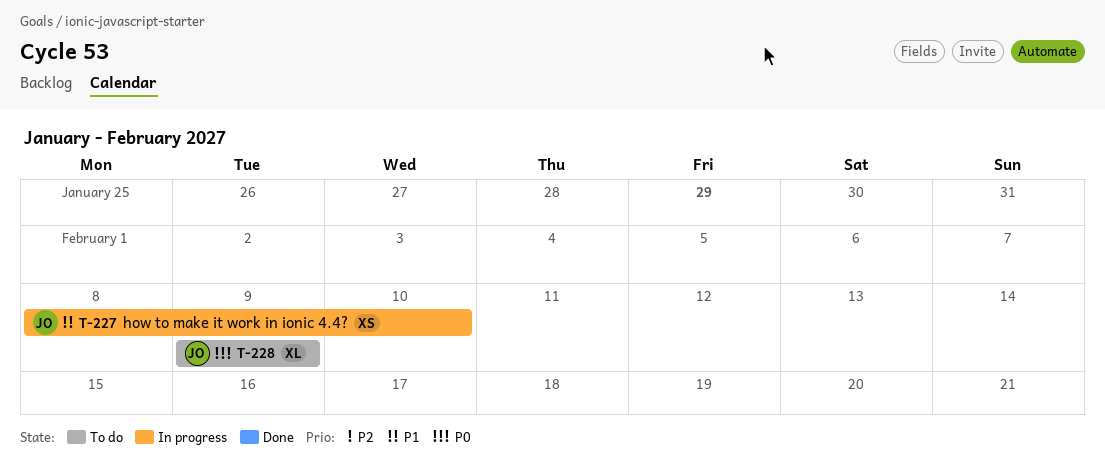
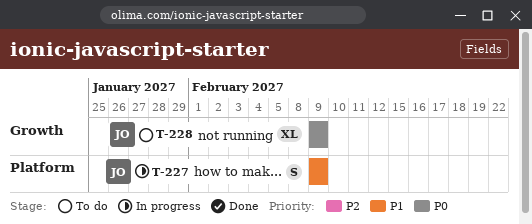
T-227, estimate: XS -> S
T-227, start: Feb 8 -> Feb 9
T-227, due: Feb 10 -> Feb 9

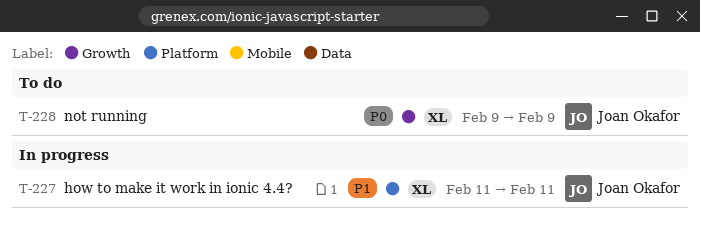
T-227, estimate: S -> XL
T-227, start: Feb 9 -> Feb 11
T-227, due: Feb 9 -> Feb 11

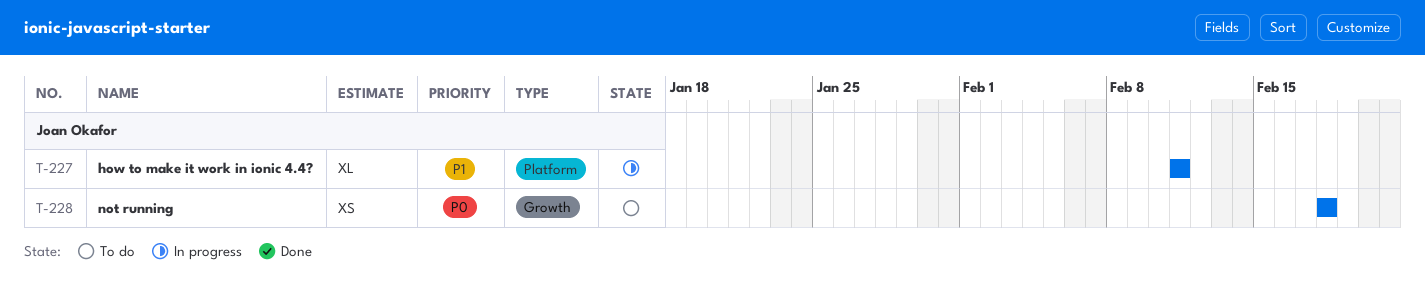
T-228, estimate: XL -> XS
T-228, start: Feb 9 -> Feb 18
T-228, due: Feb 9 -> Feb 18

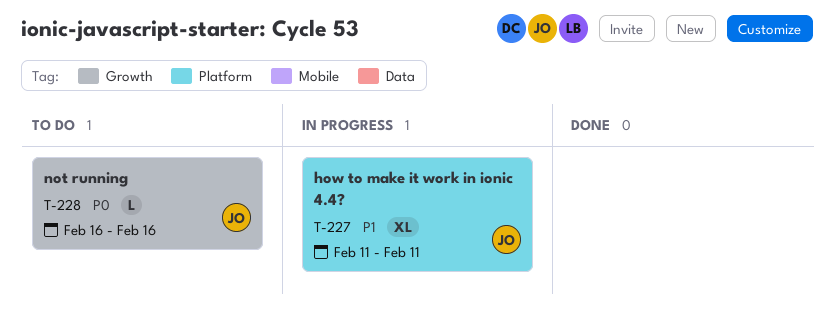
T-228, estimate: XS -> L
T-228, start: Feb 18 -> Feb 16
T-228, due: Feb 18 -> Feb 16

